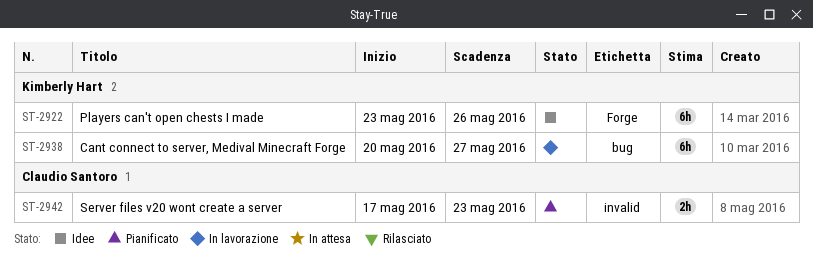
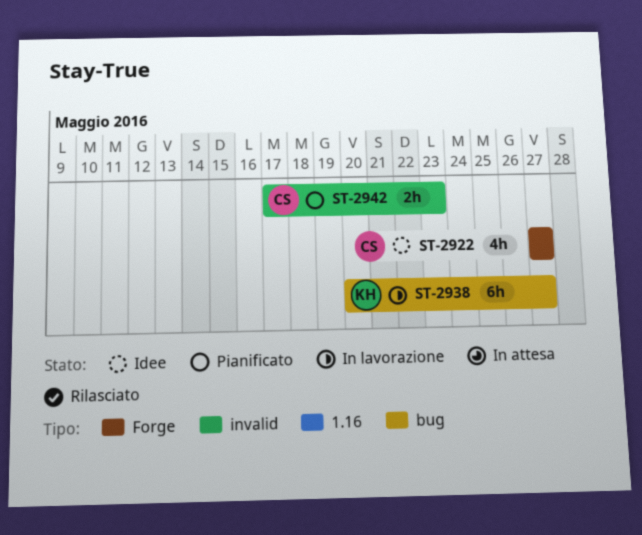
ST-2922, owner: Kimberly Hart -> Claudio Santoro
ST-2922, estimate: 6h -> 4h
ST-2922, start: May 23 -> May 27
ST-2922, due: May 26 -> May 27

